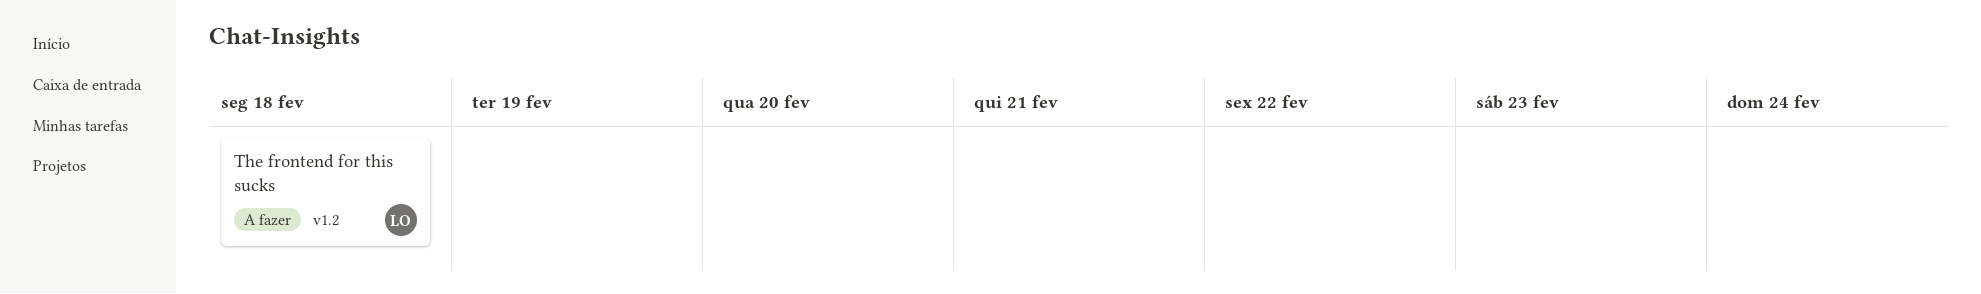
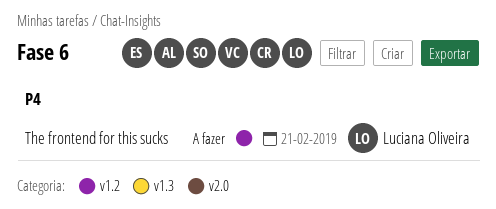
The frontend for this sucks, due: Feb 18 -> Feb 21

